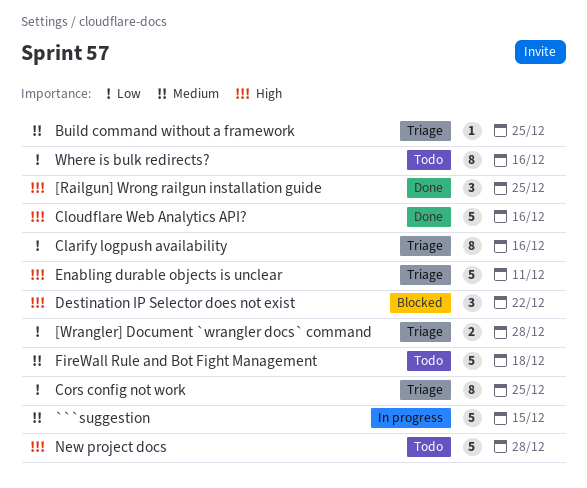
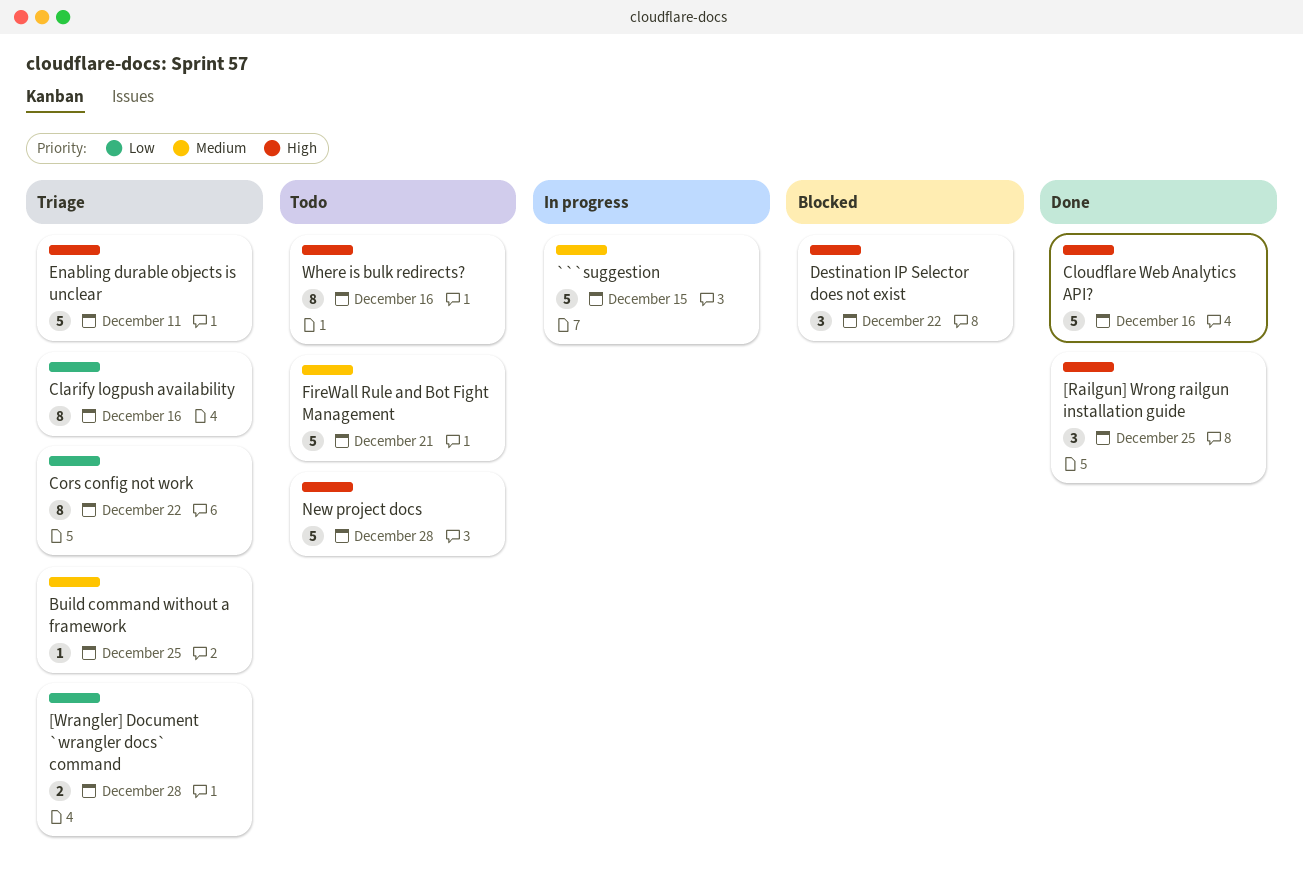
Cors config not work, due: Dec 25 -> Dec 22
FireWall Rule and Bot Fight Management, due: Dec 18 -> Dec 21
Where is bulk redirects?, priority: Low -> High

